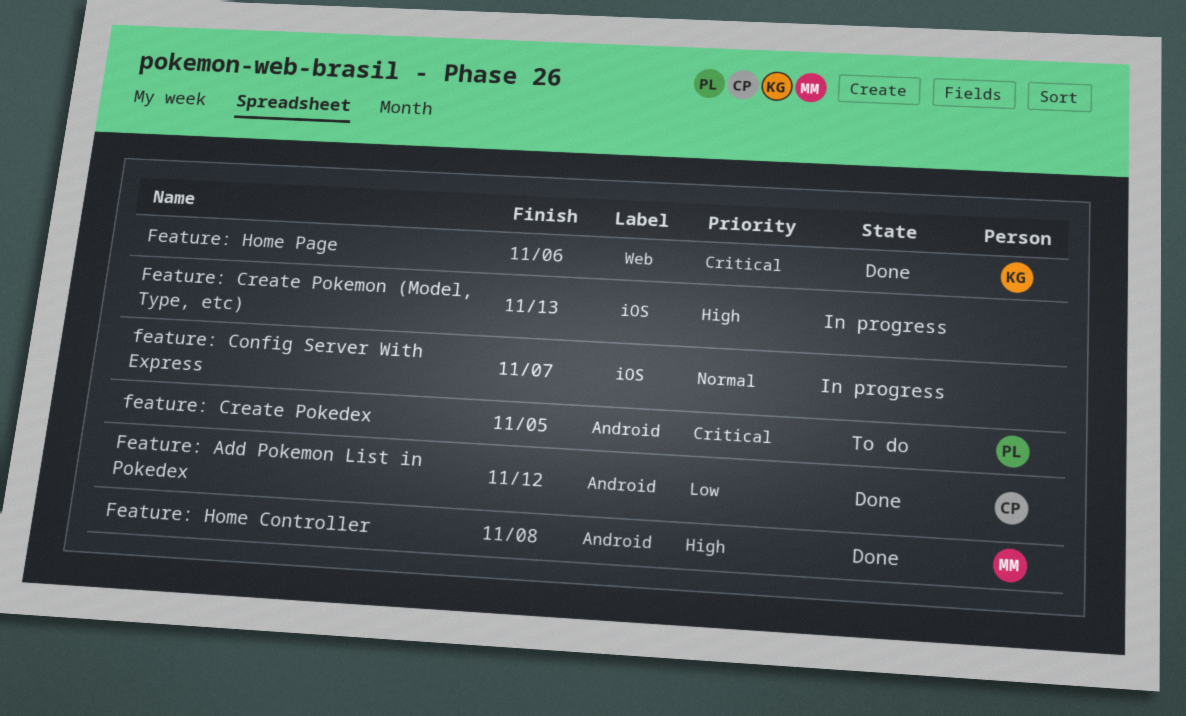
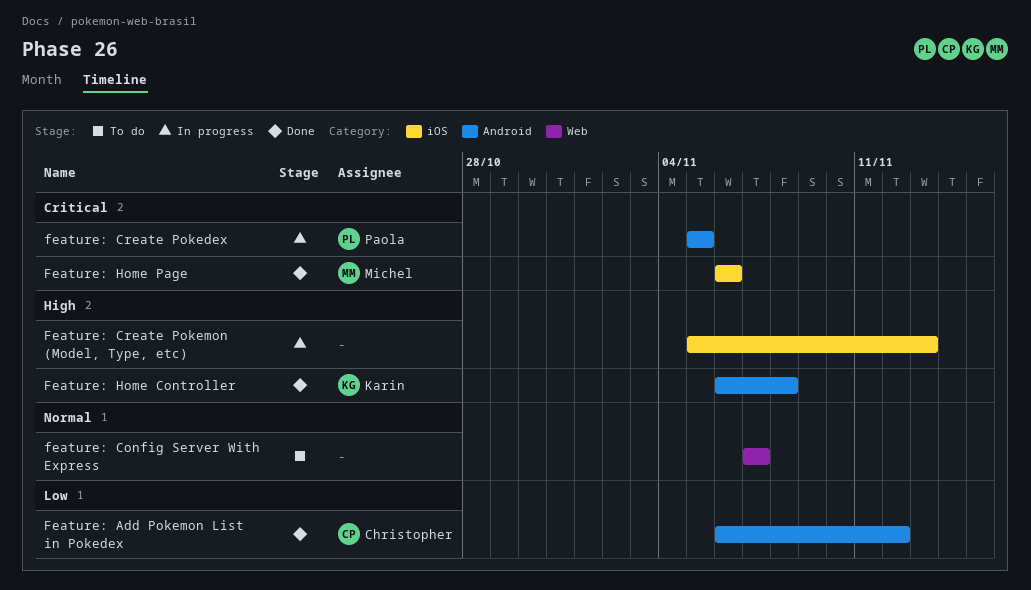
feature: Config Server With Express, status: In progress -> To do
feature: Config Server With Express, label: iOS -> Web
feature: Create Pokedex, status: To do -> In progress
Feature: Home Controller, owner: Michel -> Karin
Feature: Home Page, owner: Karin -> Michel
Feature: Home Page, label: Web -> iOS

